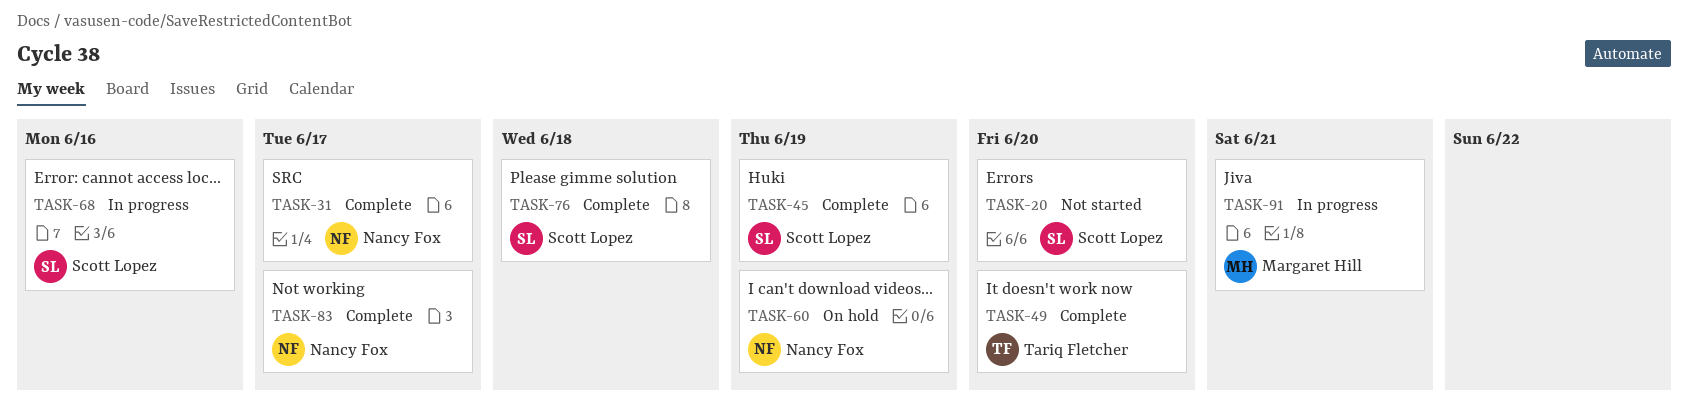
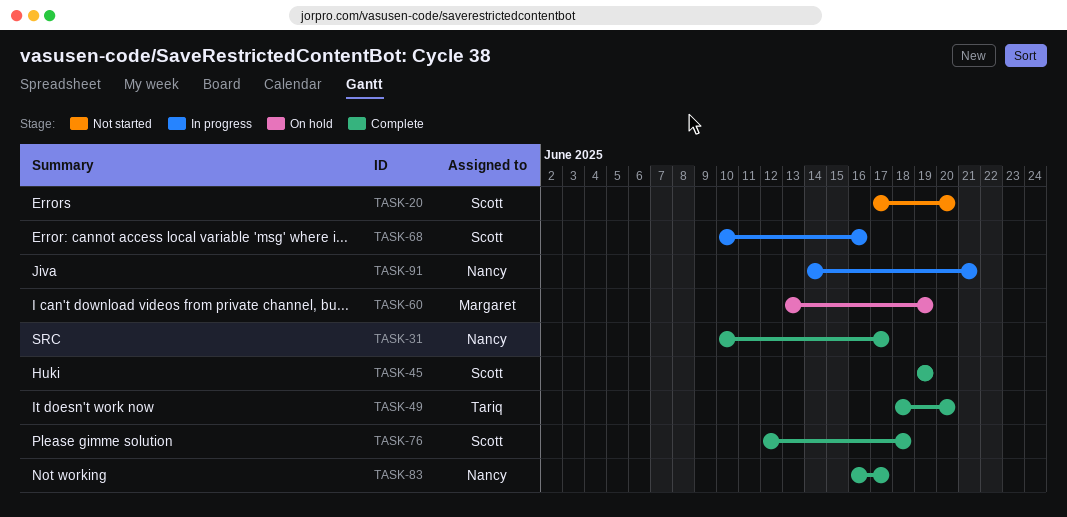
TASK-60, owner: Nancy Fox -> Margaret Hill
TASK-91, owner: Margaret Hill -> Nancy Fox

